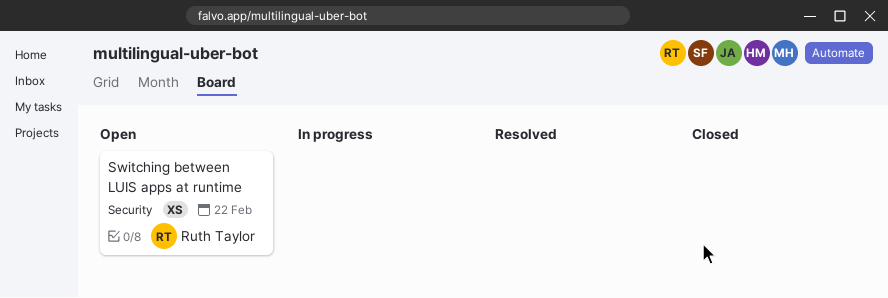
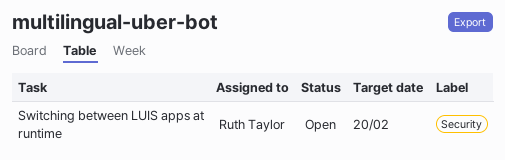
Switching between LUIS apps at runtime, due: Feb 22 -> Feb 20

